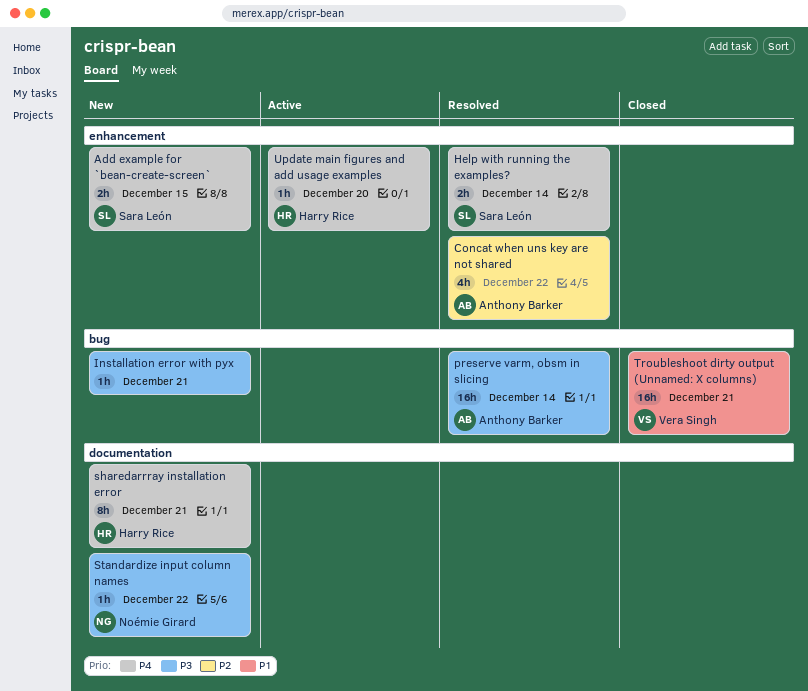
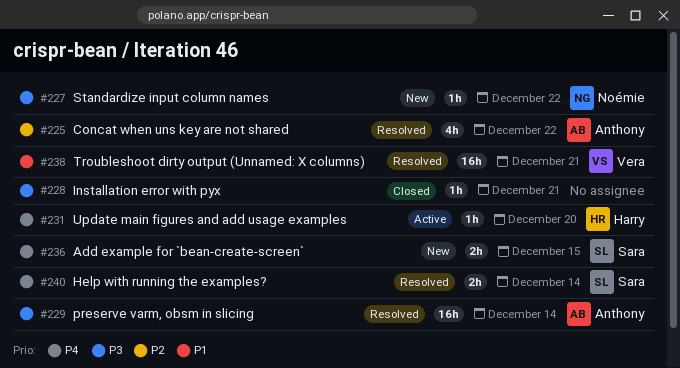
Installation error with pyx, status: New -> Closed
sharedarrray installation error: present -> none
Troubleshoot dirty output (Unnamed: X columns), status: Closed -> Resolved

